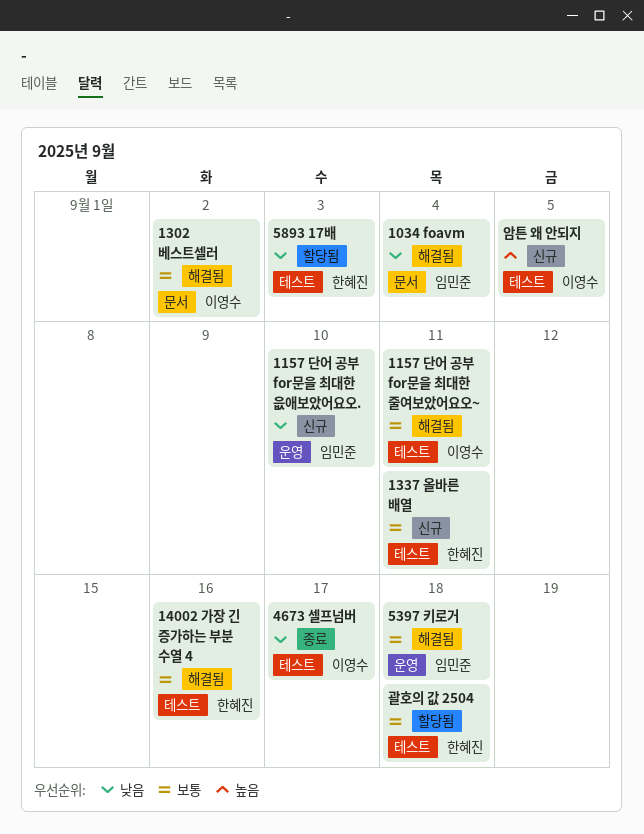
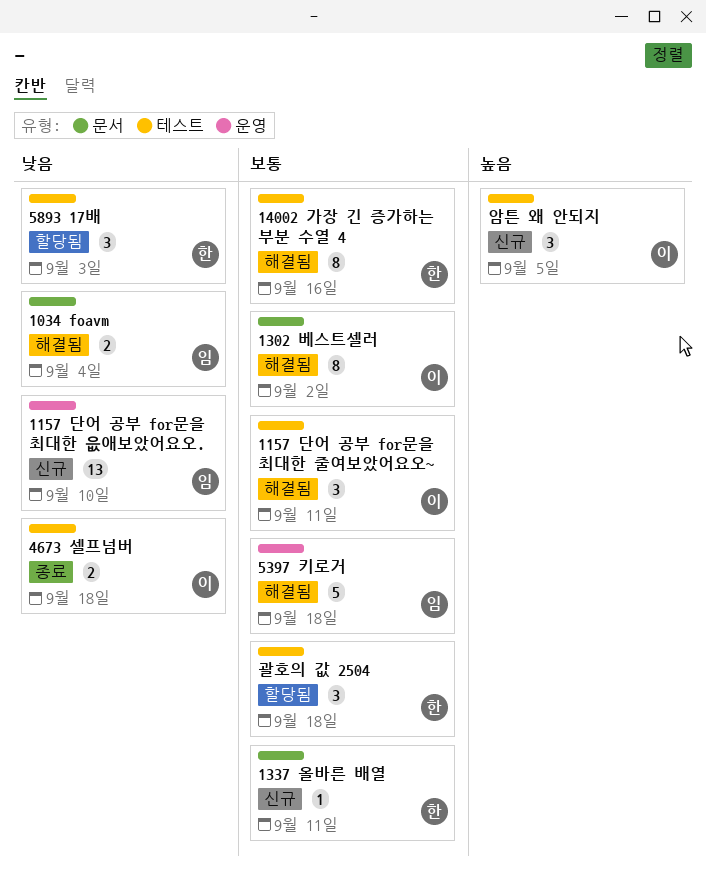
1337 올바른 배열, label: 테스트 -> 문서
4673 셀프넘버, due: Sep 17 -> Sep 18

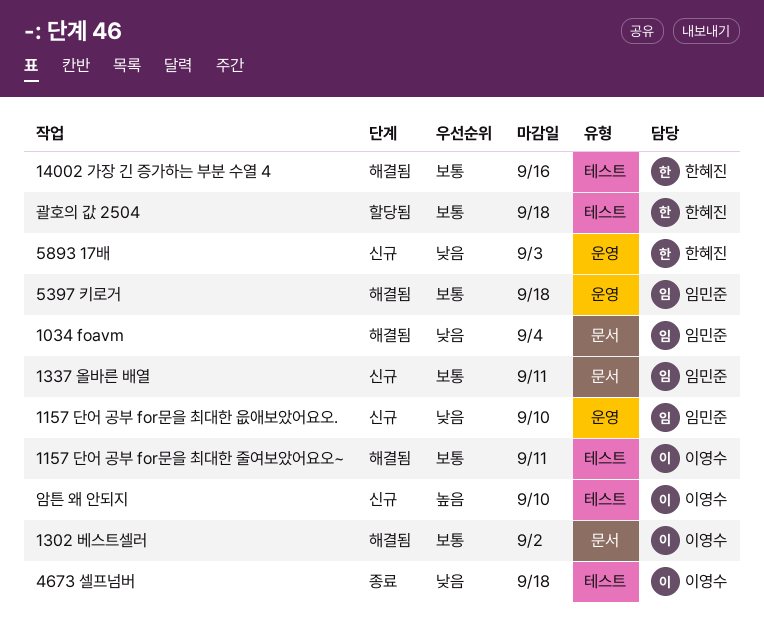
1337 올바른 배열, owner: 한혜진 -> 임민준
5893 17배, status: 할당됨 -> 신규
5893 17배, label: 테스트 -> 운영
암튼 왜 안되지, due: Sep 5 -> Sep 10

